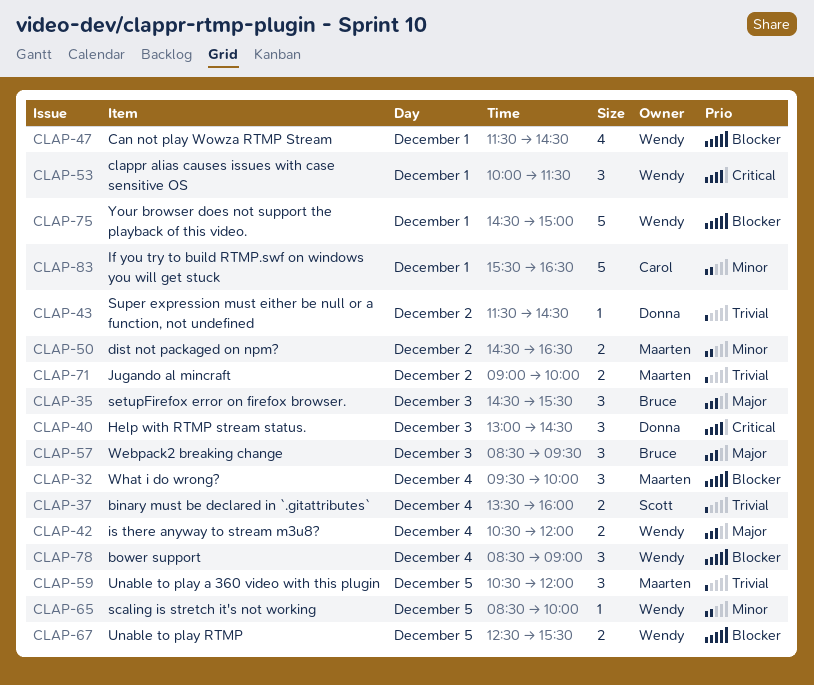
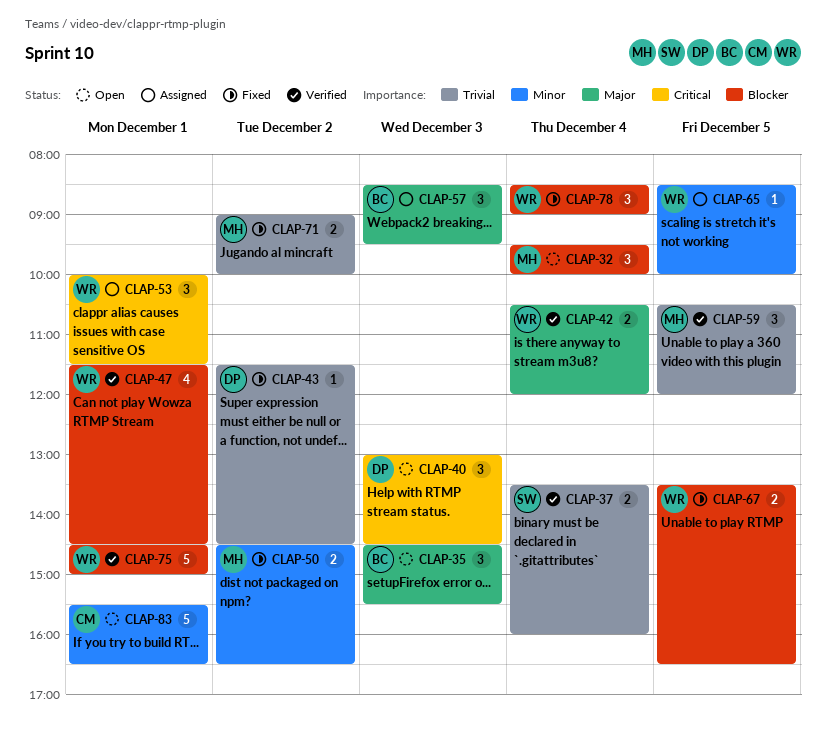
CLAP-67, begins: 12:30 -> 13:30
CLAP-67, ends: 15:30 -> 16:30

